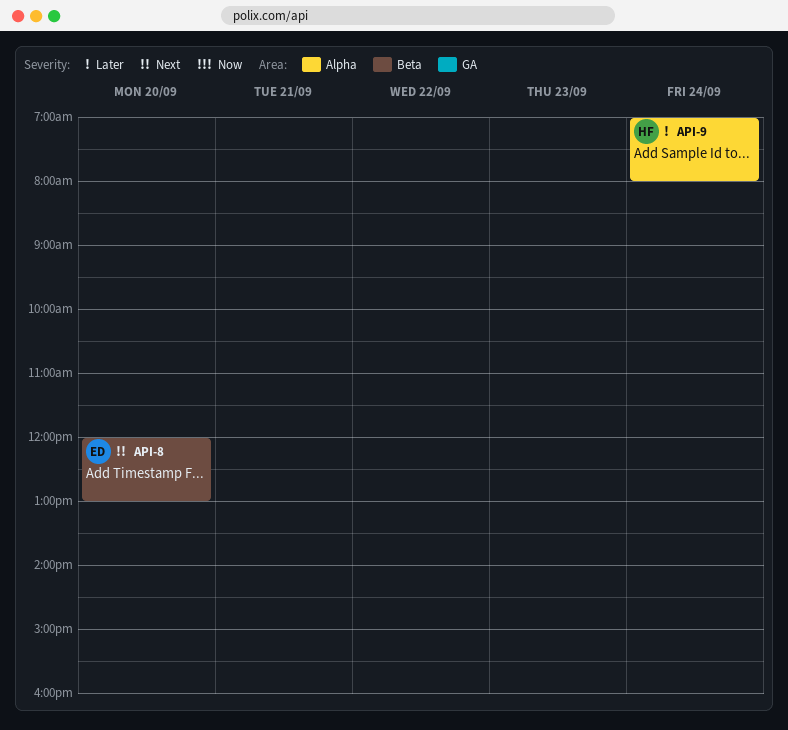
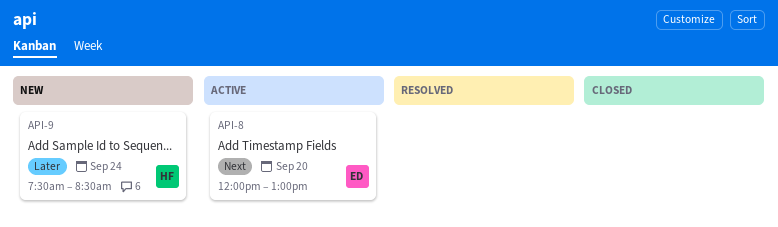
API-9, begins: 07:00 -> 07:30
API-9, ends: 08:00 -> 08:30

